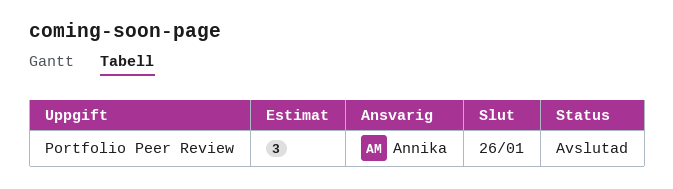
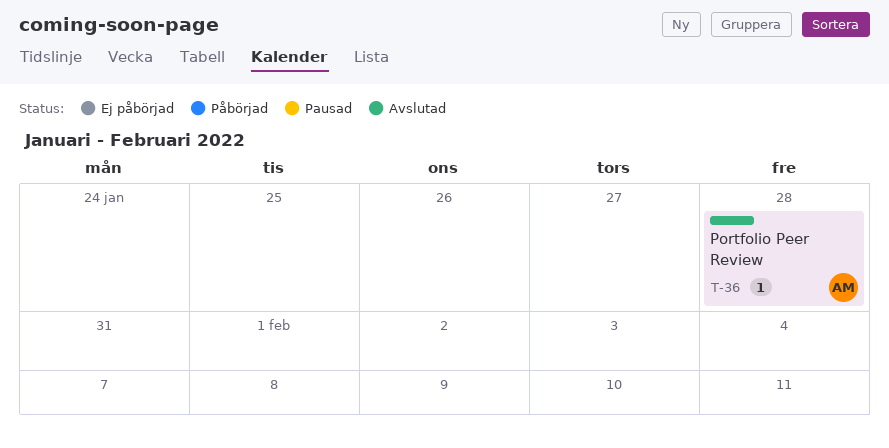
Portfolio Peer Review, estimate: 3 -> 1
Portfolio Peer Review, due: Jan 26 -> Jan 28

